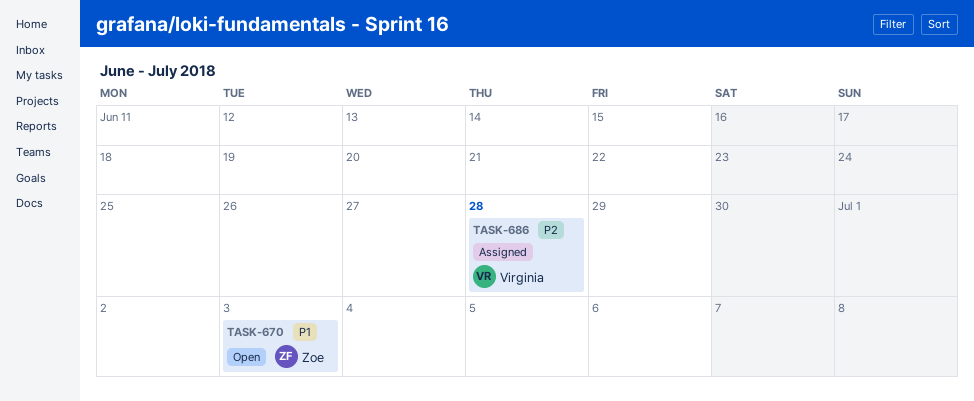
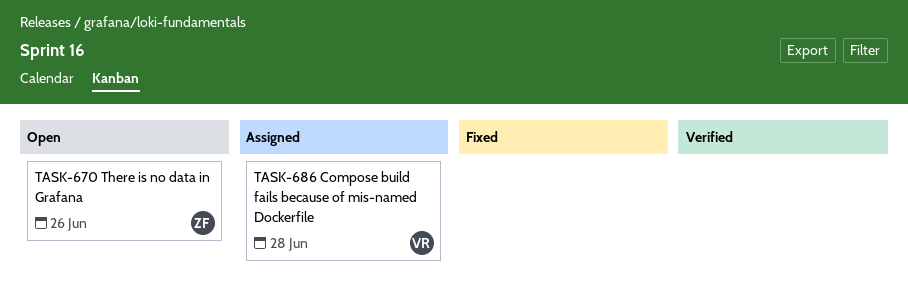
TASK-670, due: Jul 3 -> Jun 26

